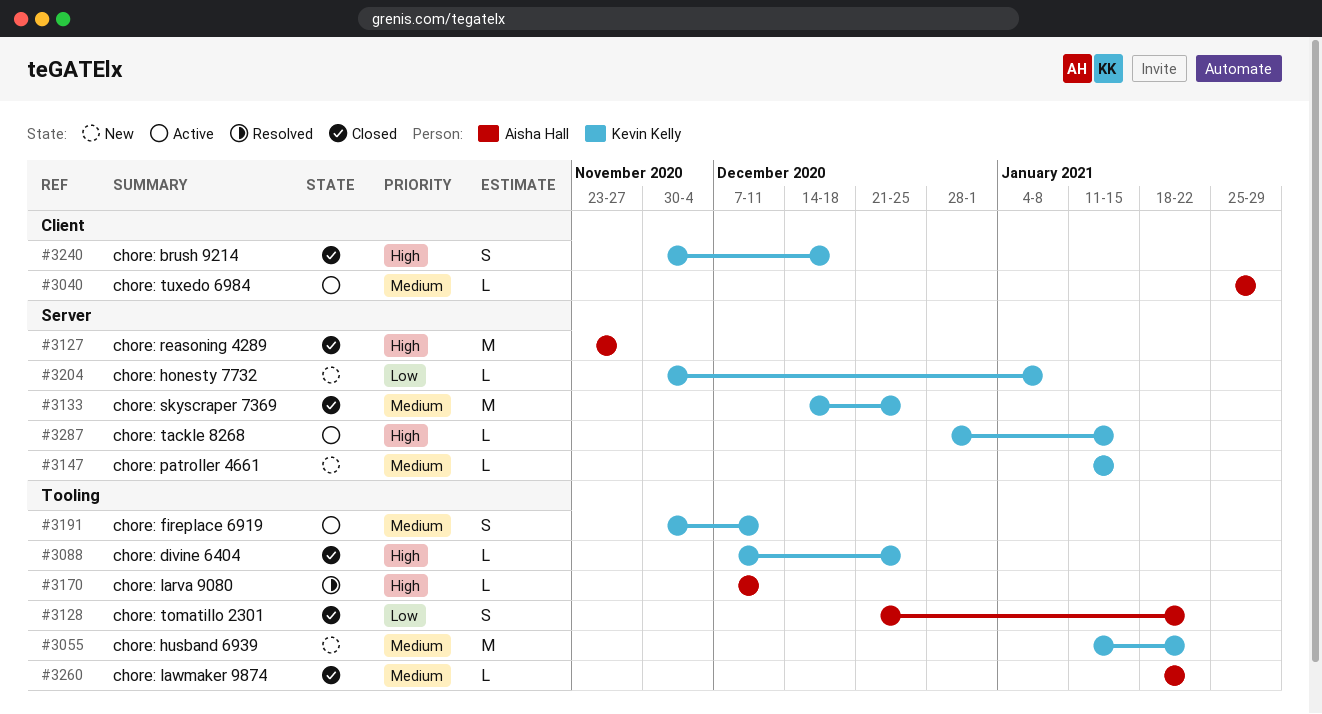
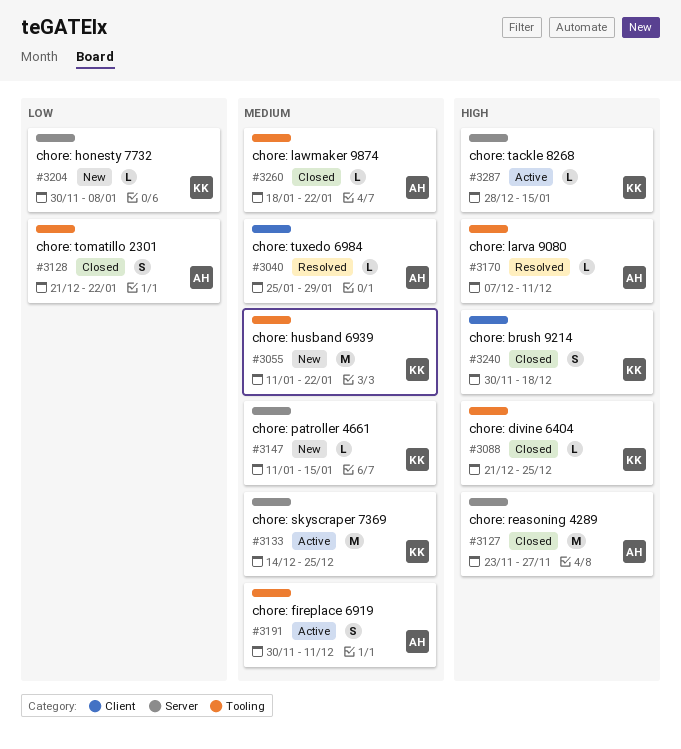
#3040, status: Active -> Resolved
#3088, start: Dec 7 -> Dec 21
#3133, status: Closed -> Active
#3191, owner: Kevin Kelly -> Aisha Hall

